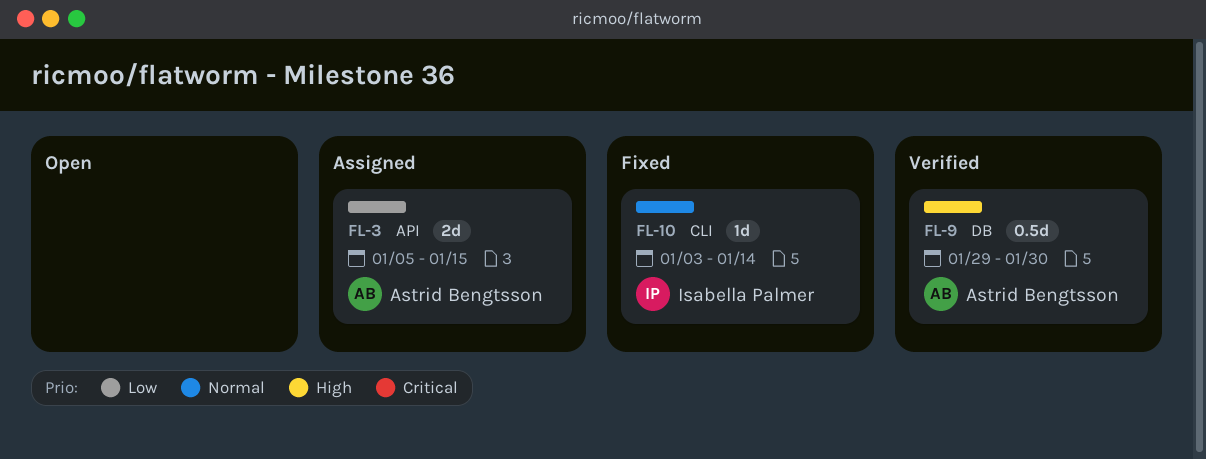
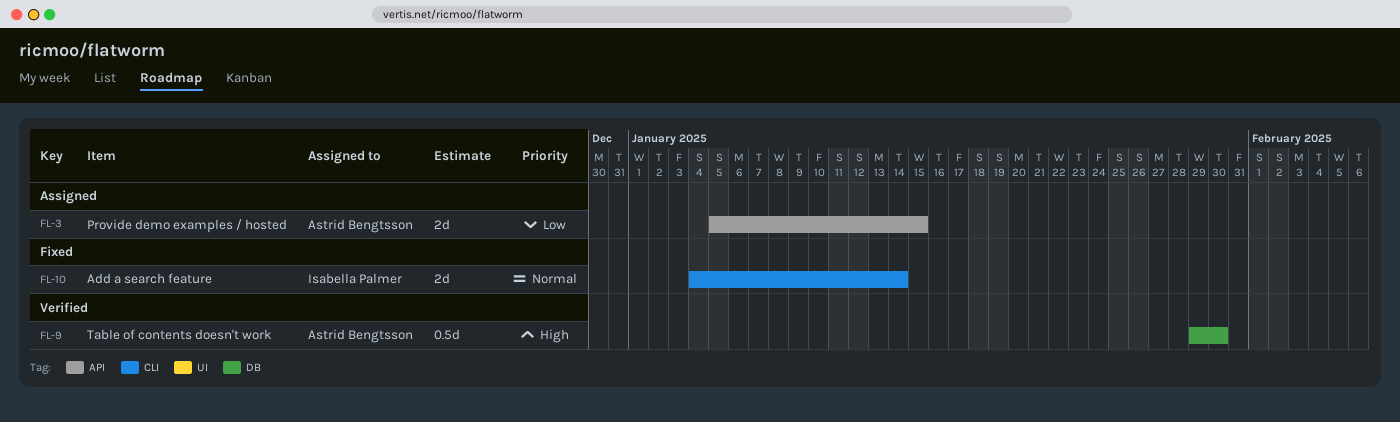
FL-10, estimate: 1d -> 2d
FL-10, start: Jan 3 -> Jan 4

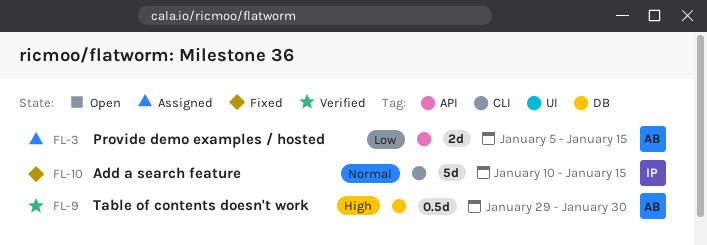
FL-10, estimate: 2d -> 5d
FL-10, start: Jan 4 -> Jan 10
FL-10, due: Jan 14 -> Jan 15

